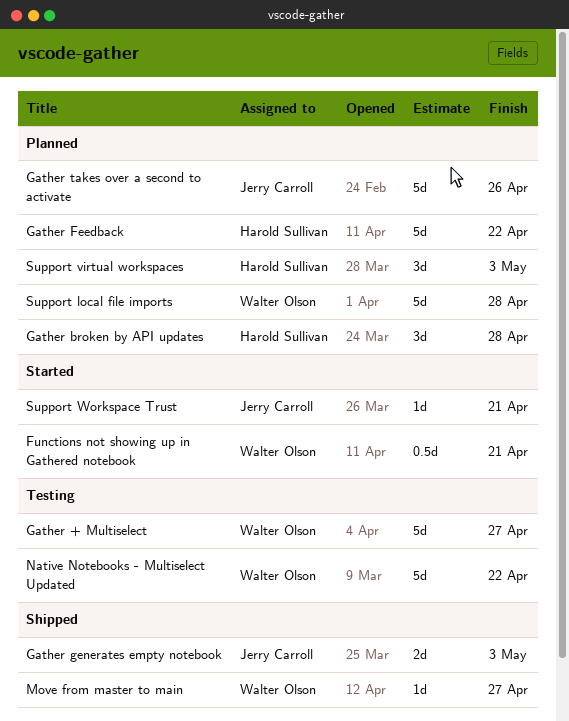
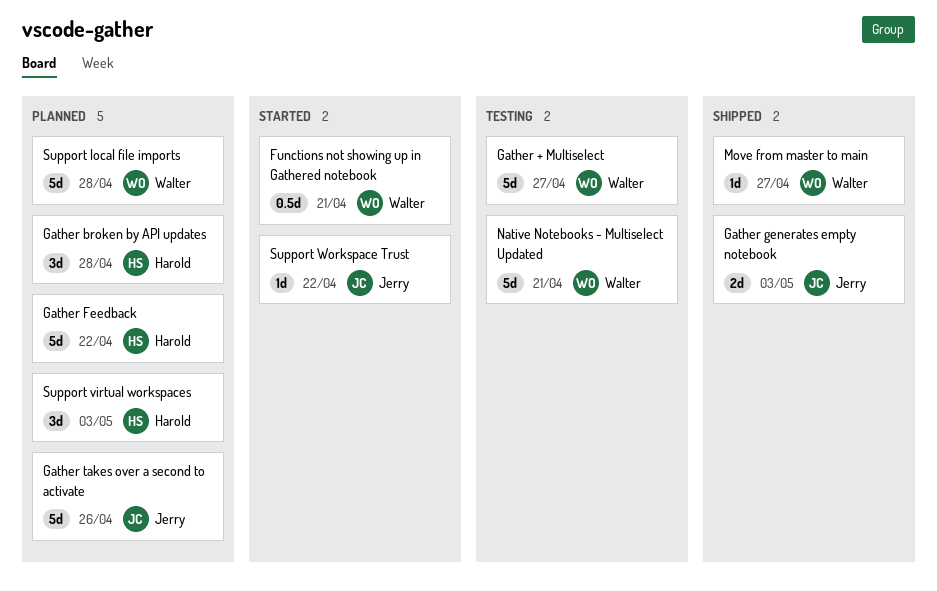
Native Notebooks - Multiselect Updated, due: Apr 22 -> Apr 21
Support Workspace Trust, due: Apr 21 -> Apr 22

